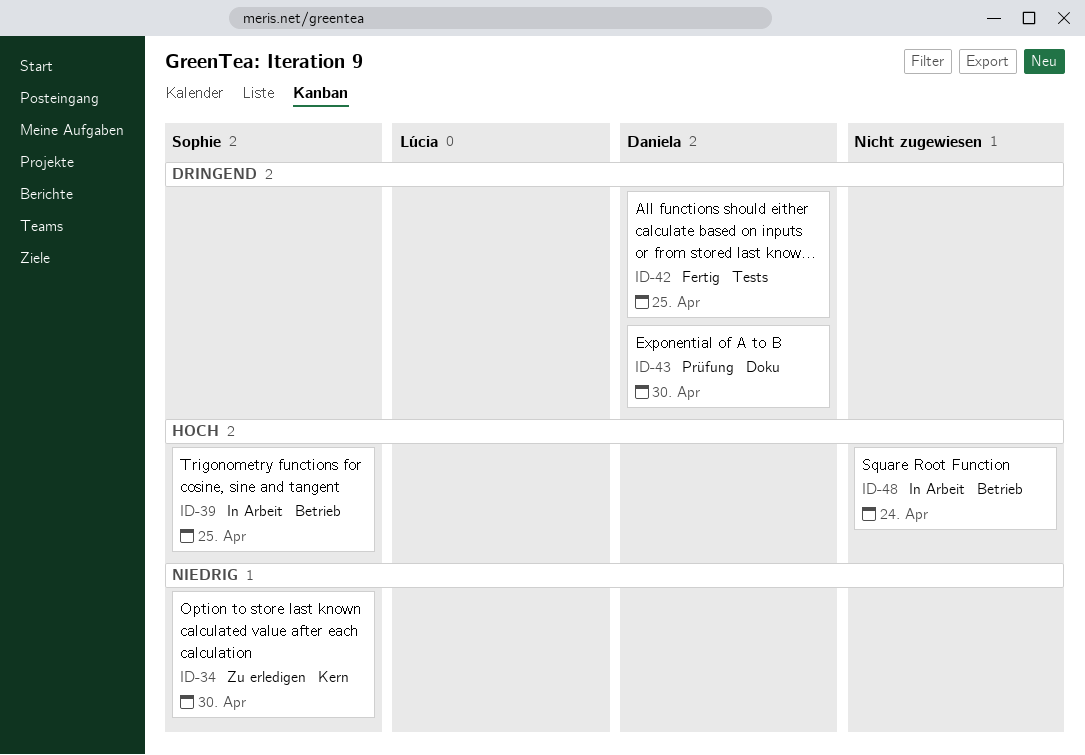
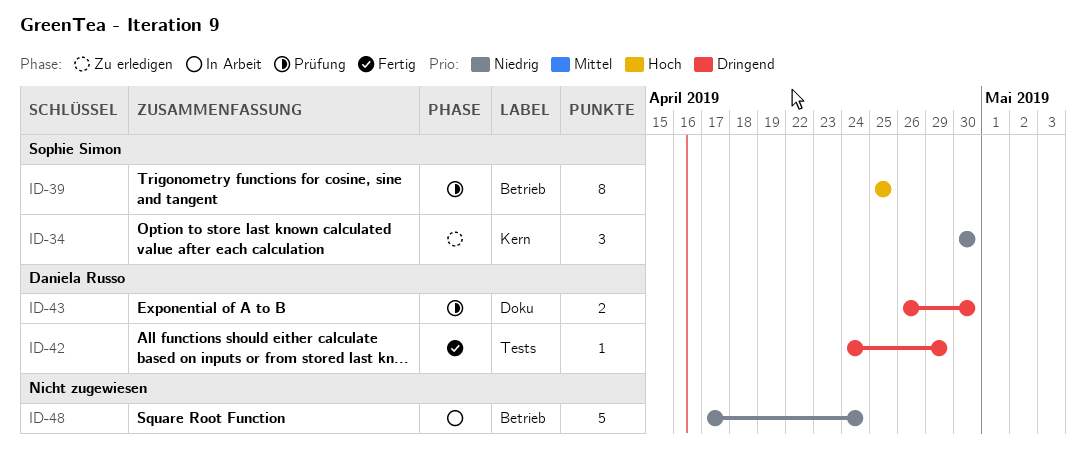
ID-39, status: In Arbeit -> Prüfung
ID-42, due: Apr 25 -> Apr 29
ID-48, priority: Hoch -> Niedrig

